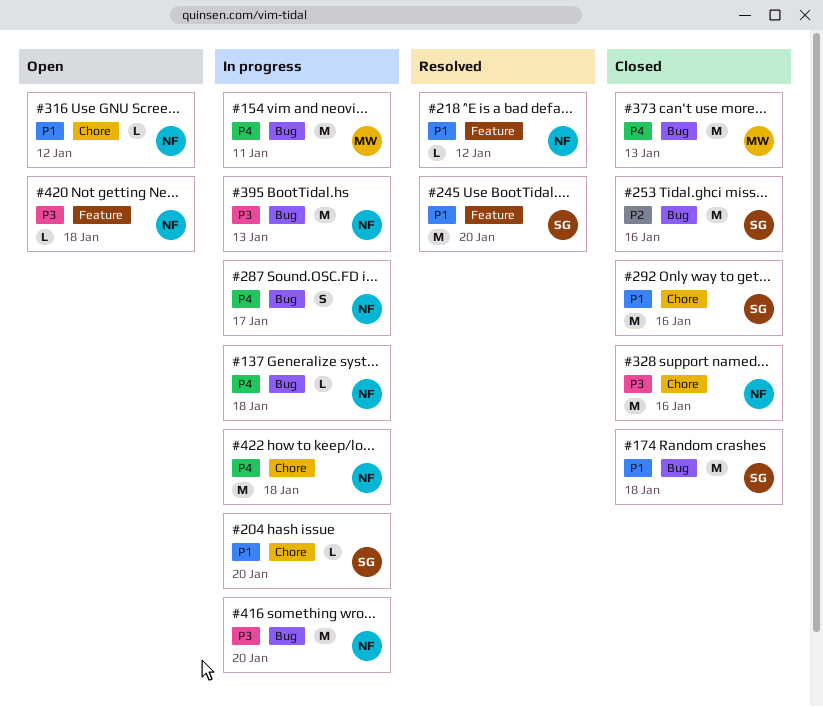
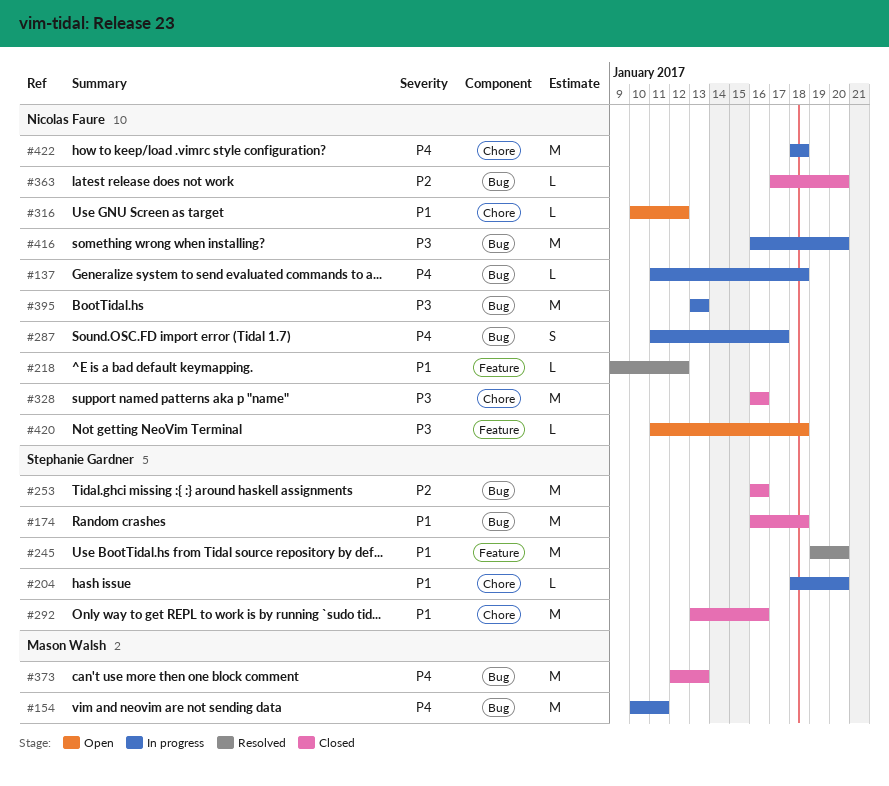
#363: none -> present

